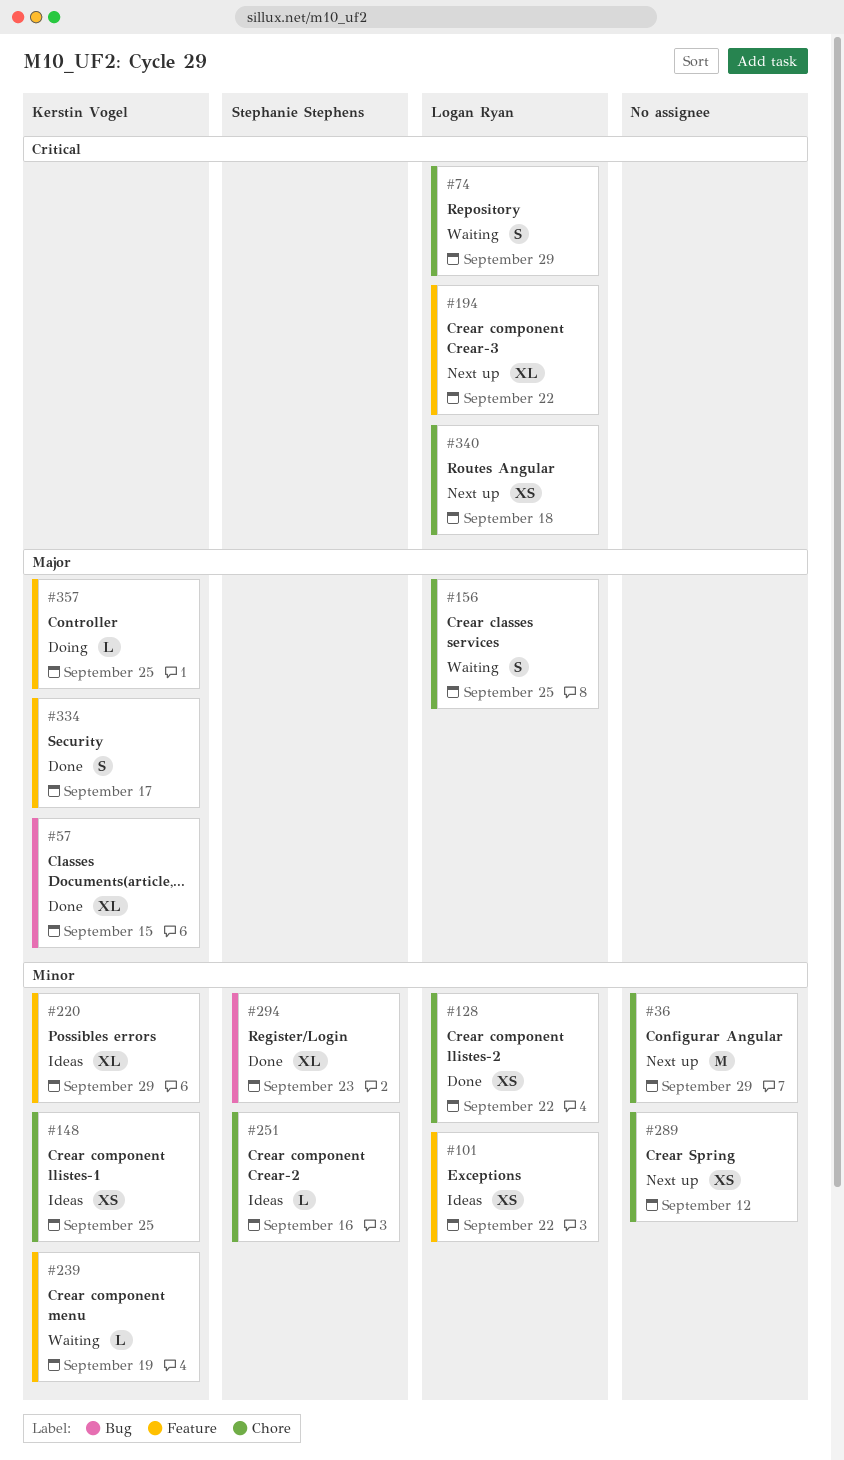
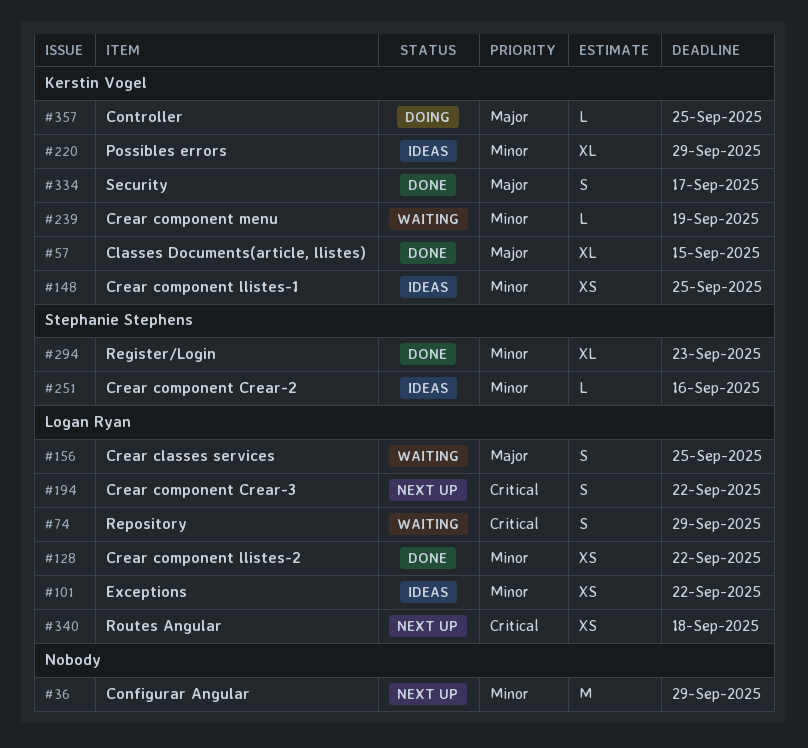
#194, estimate: XL -> S
#289: present -> none

